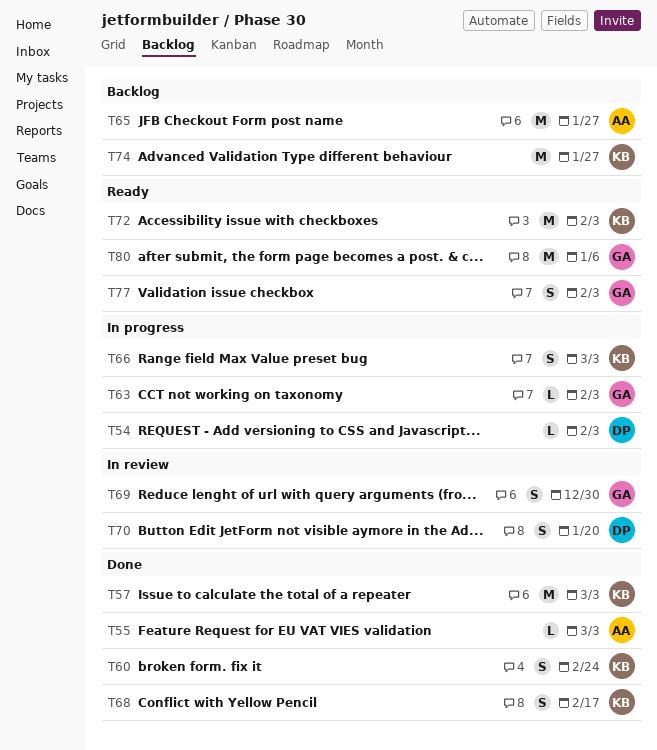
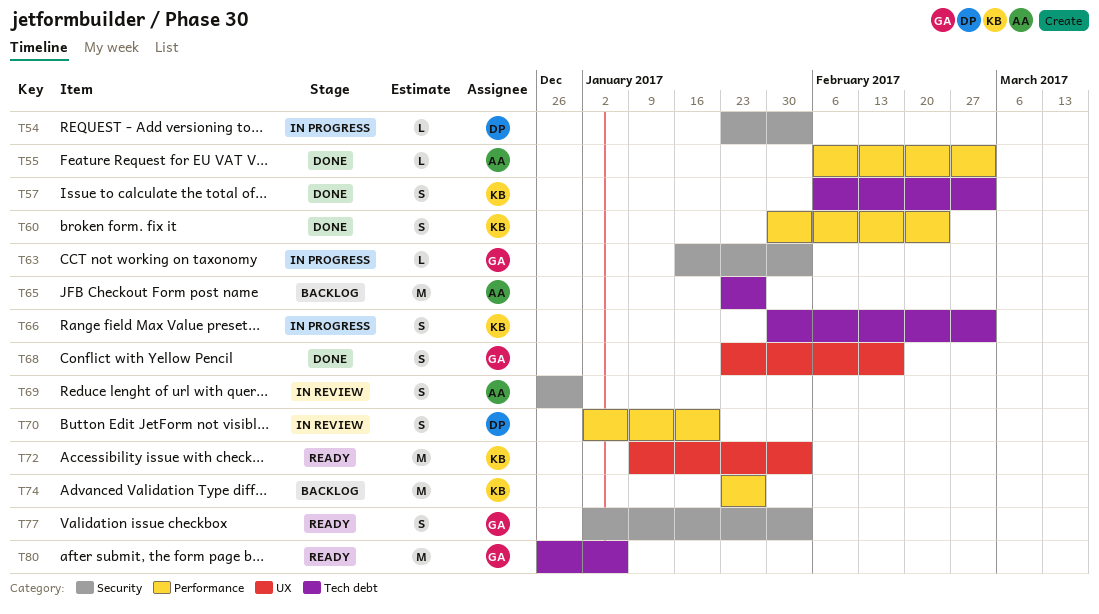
T57, estimate: M -> S
T68, owner: KB -> GA
T69, owner: GA -> AA

